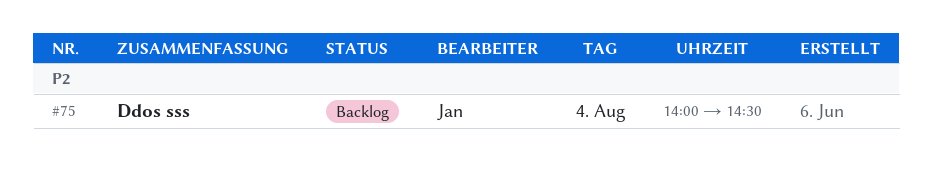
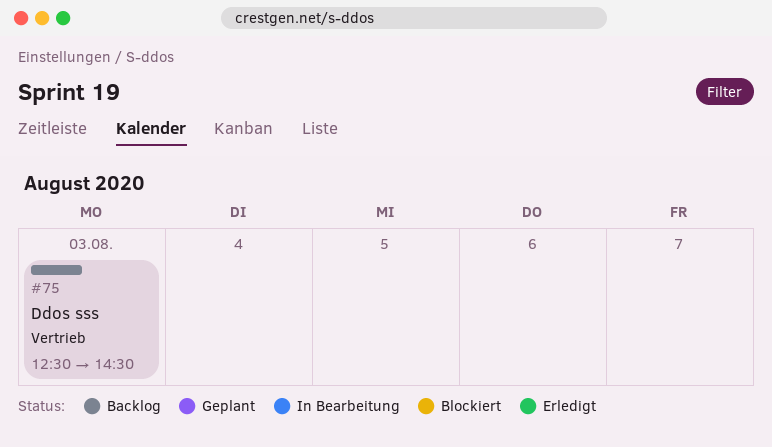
#75, day: Aug 4 -> Aug 3
#75, begins: 14:00 -> 12:30

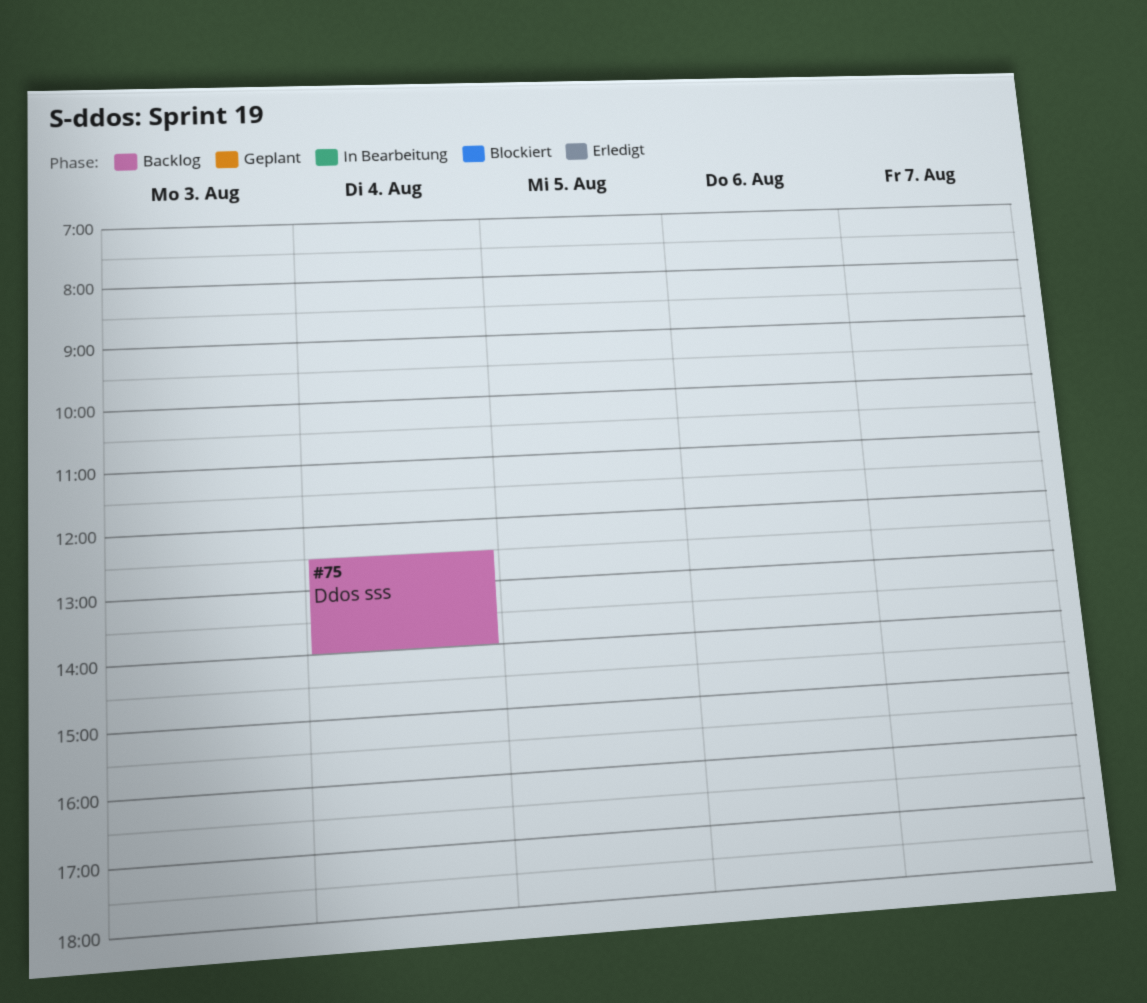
#75, day: Aug 3 -> Aug 4
#75, ends: 14:30 -> 14:00

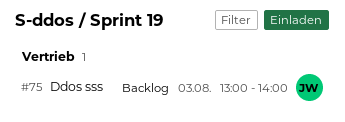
#75, day: Aug 4 -> Aug 3
#75, begins: 12:30 -> 13:00

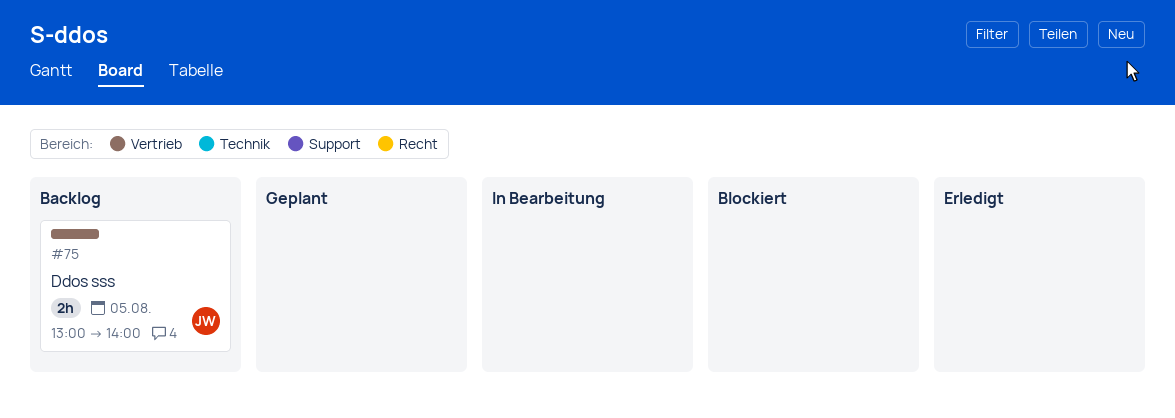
#75, day: Aug 3 -> Aug 5

